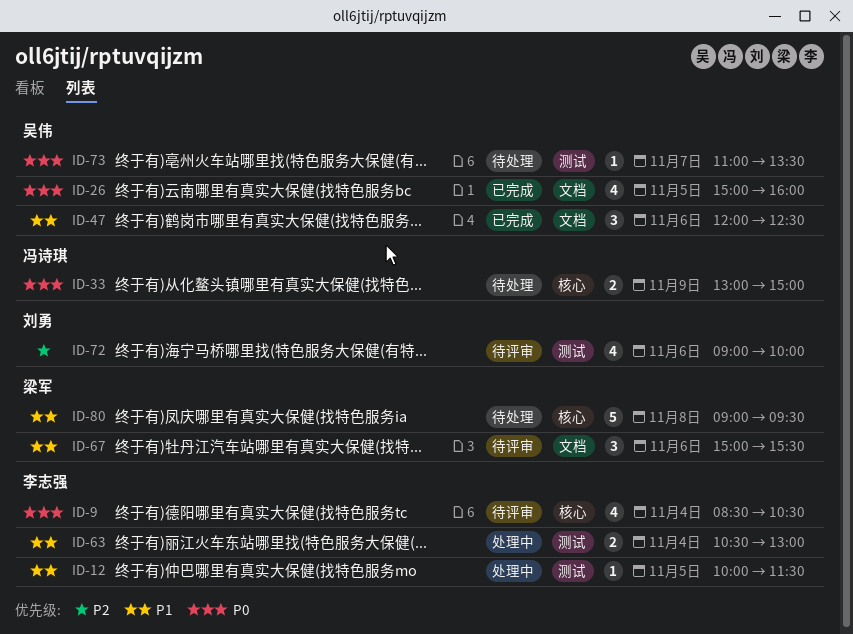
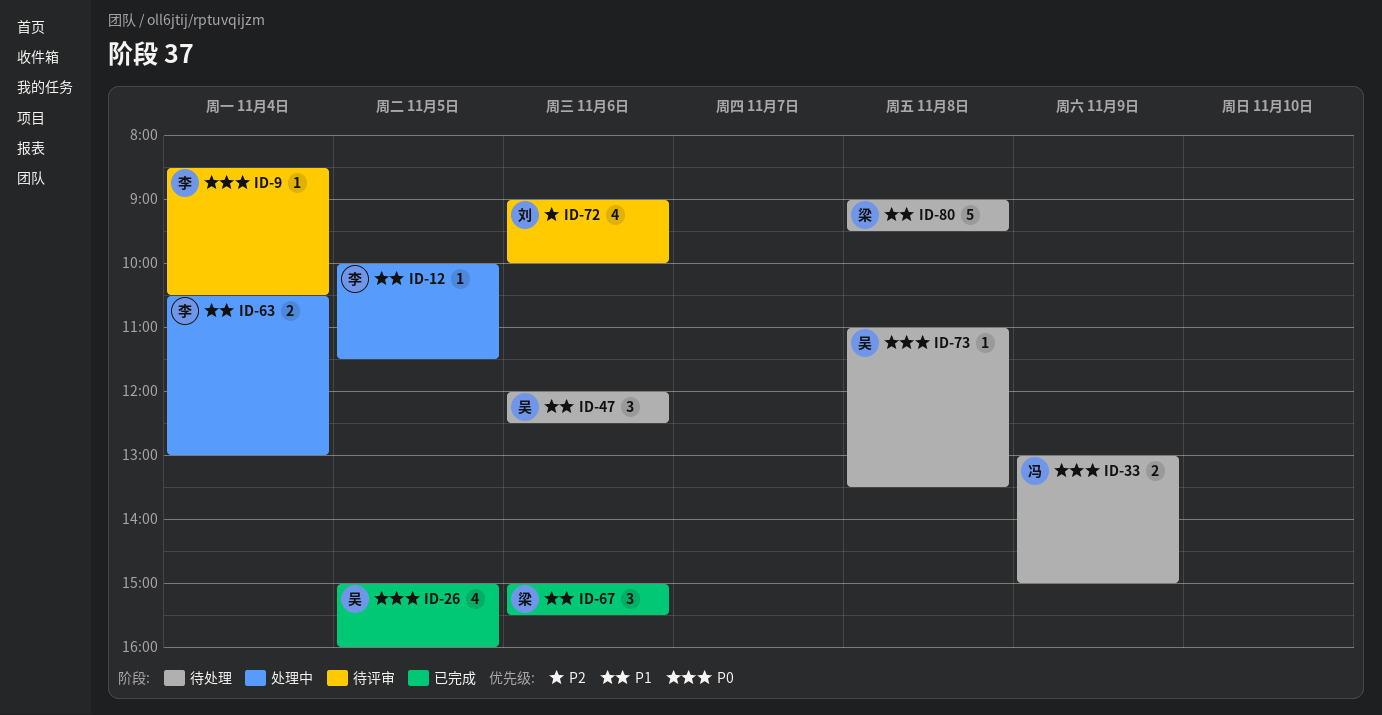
ID-9, estimate: 4 -> 1
ID-47, status: 已完成 -> 待处理
ID-67, status: 待评审 -> 已完成
ID-73, day: Nov 7 -> Nov 8

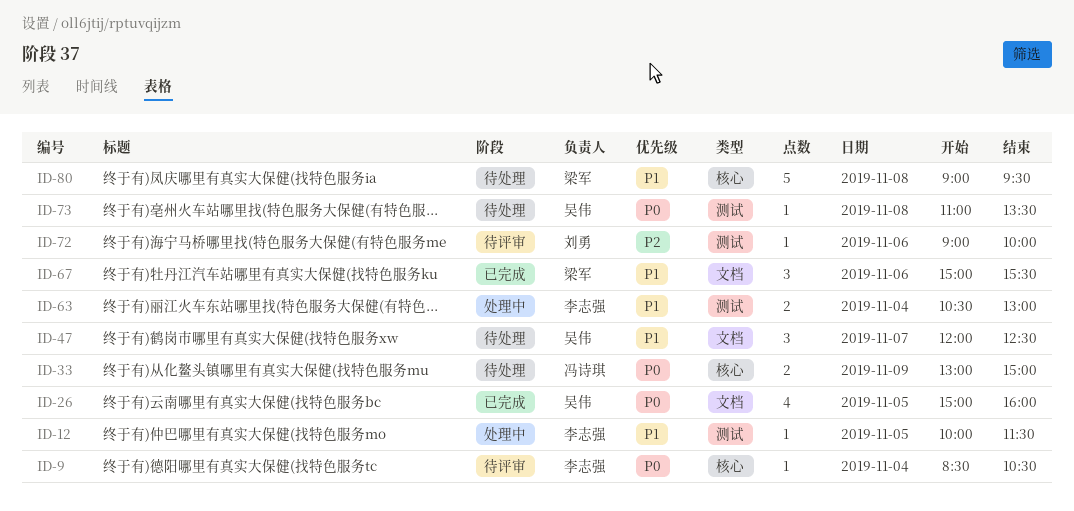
ID-47, day: Nov 6 -> Nov 7
ID-72, estimate: 4 -> 1

